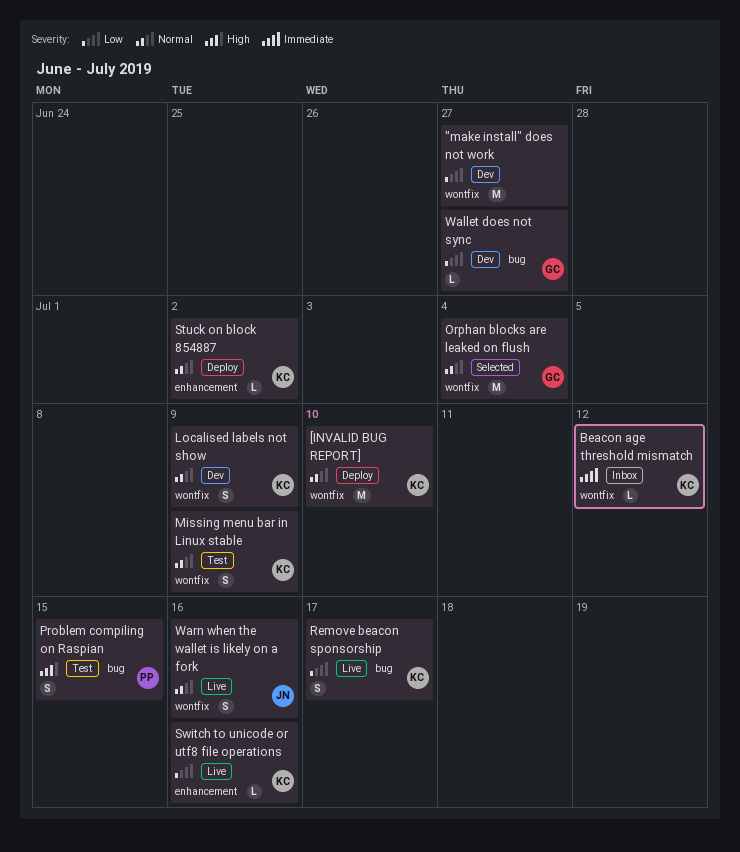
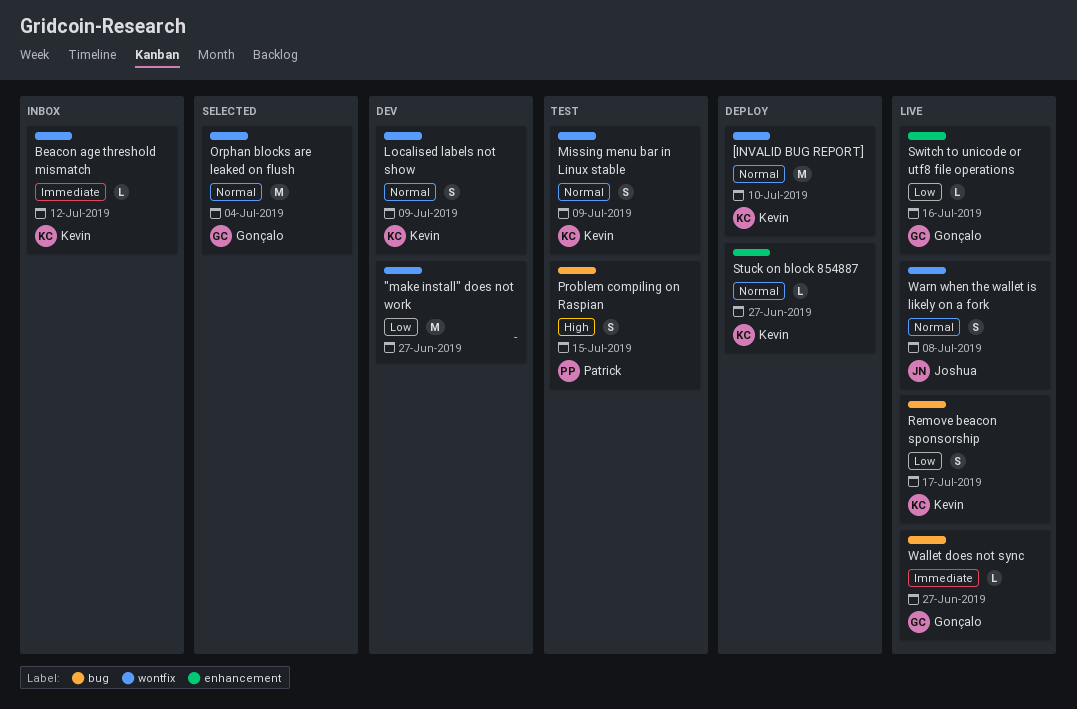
Stuck on block 854887, due: Jul 2 -> Jun 27
Switch to unicode or utf8 file operations, owner: Kevin -> Gonçalo
Wallet does not sync, status: Dev -> Live
Wallet does not sync, priority: Low -> Immediate
Warn when the wallet is likely on a fork, due: Jul 16 -> Jul 8

